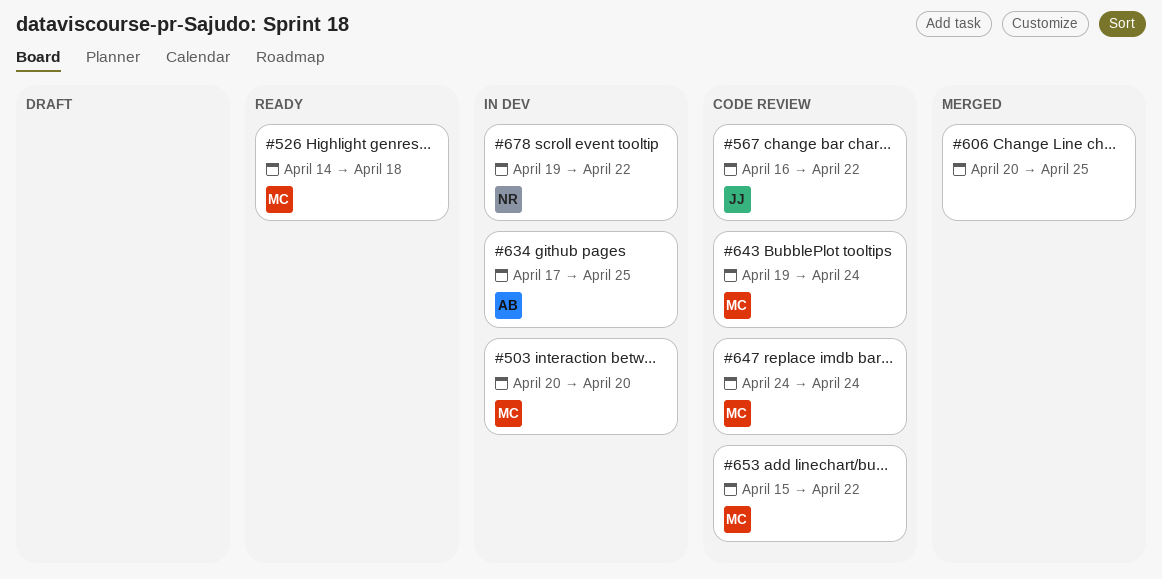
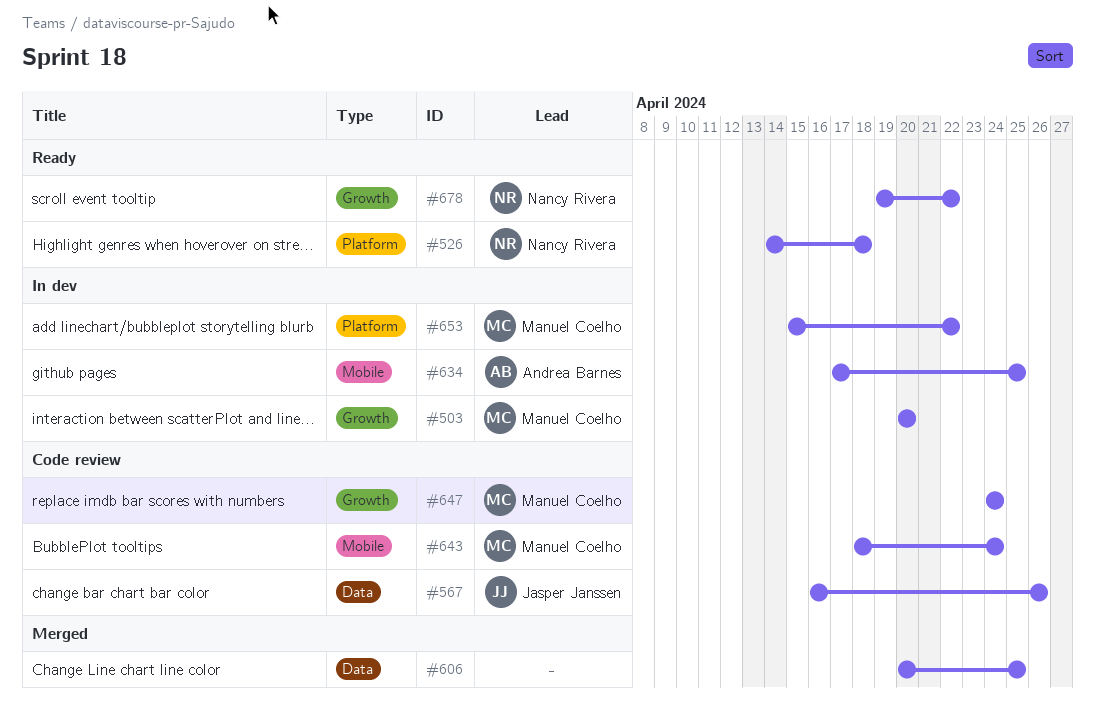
#526, owner: Manuel Coelho -> Nancy Rivera
#567, due: Apr 22 -> Apr 26
#643, start: Apr 19 -> Apr 18
#653, status: Code review -> In dev
#678, status: In dev -> Ready

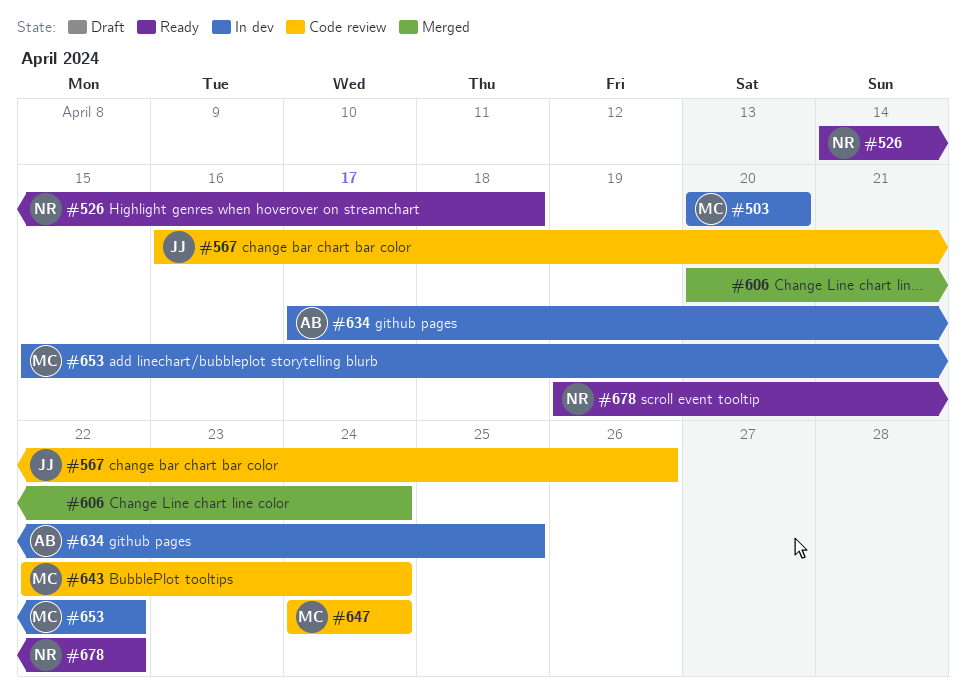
#606, due: Apr 25 -> Apr 24
#643, start: Apr 18 -> Apr 22

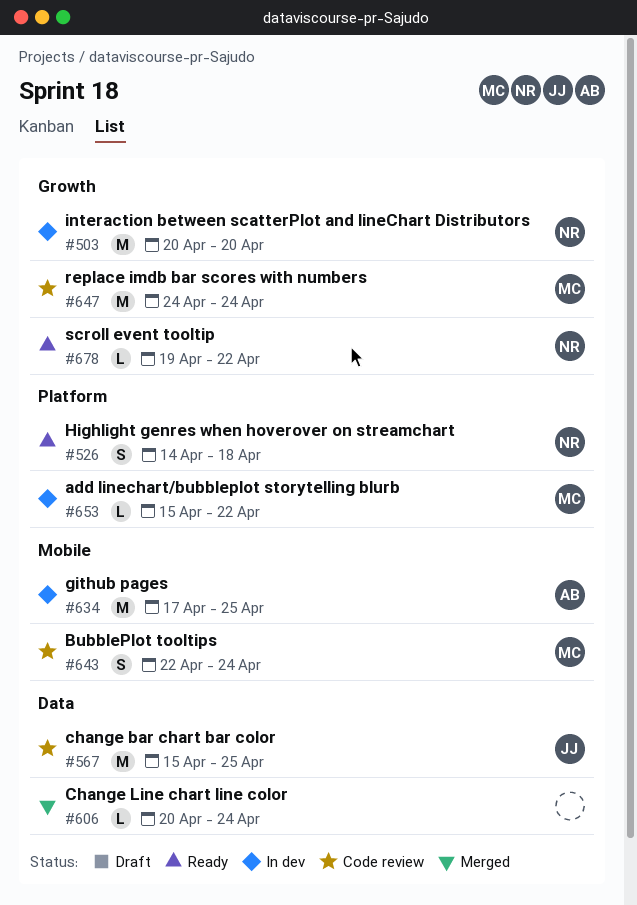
#503, owner: MC -> NR
#567, start: Apr 16 -> Apr 15
#567, due: Apr 26 -> Apr 25

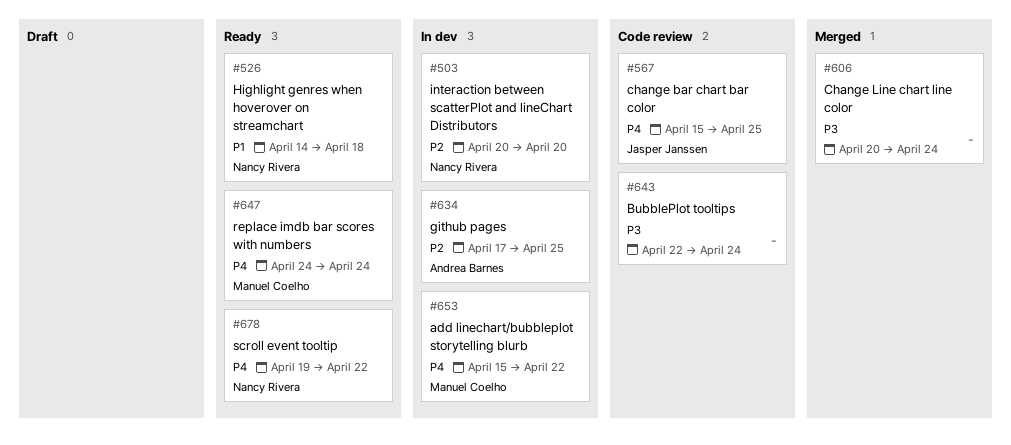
#643, owner: Manuel Coelho -> none
#647, status: Code review -> Ready

